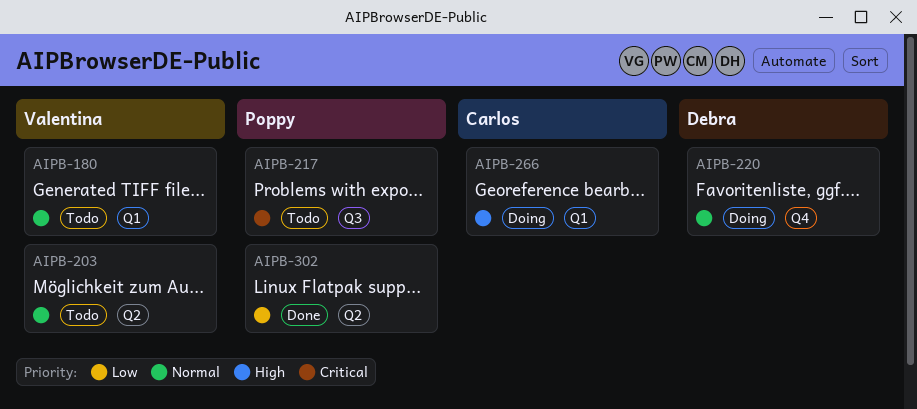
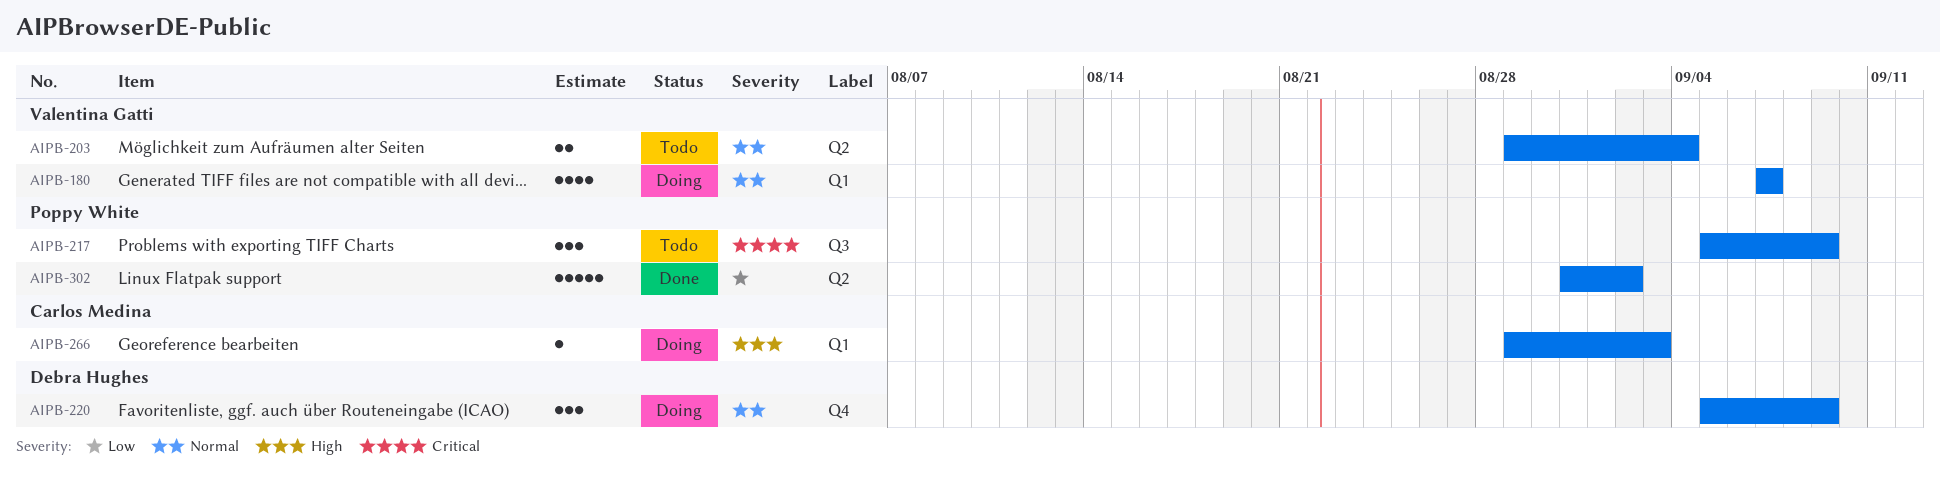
AIPB-180, status: Todo -> Doing

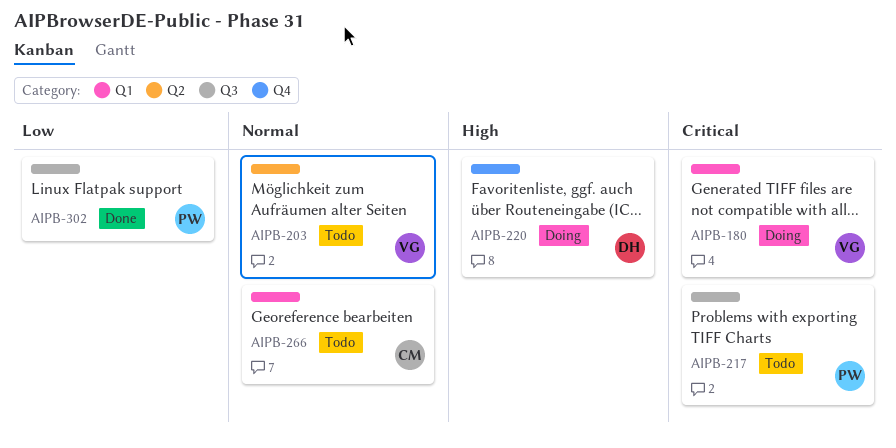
AIPB-180, priority: Normal -> Critical
AIPB-220, priority: Normal -> High
AIPB-266, status: Doing -> Todo
AIPB-266, priority: High -> Normal
AIPB-302, label: Q2 -> Q3

